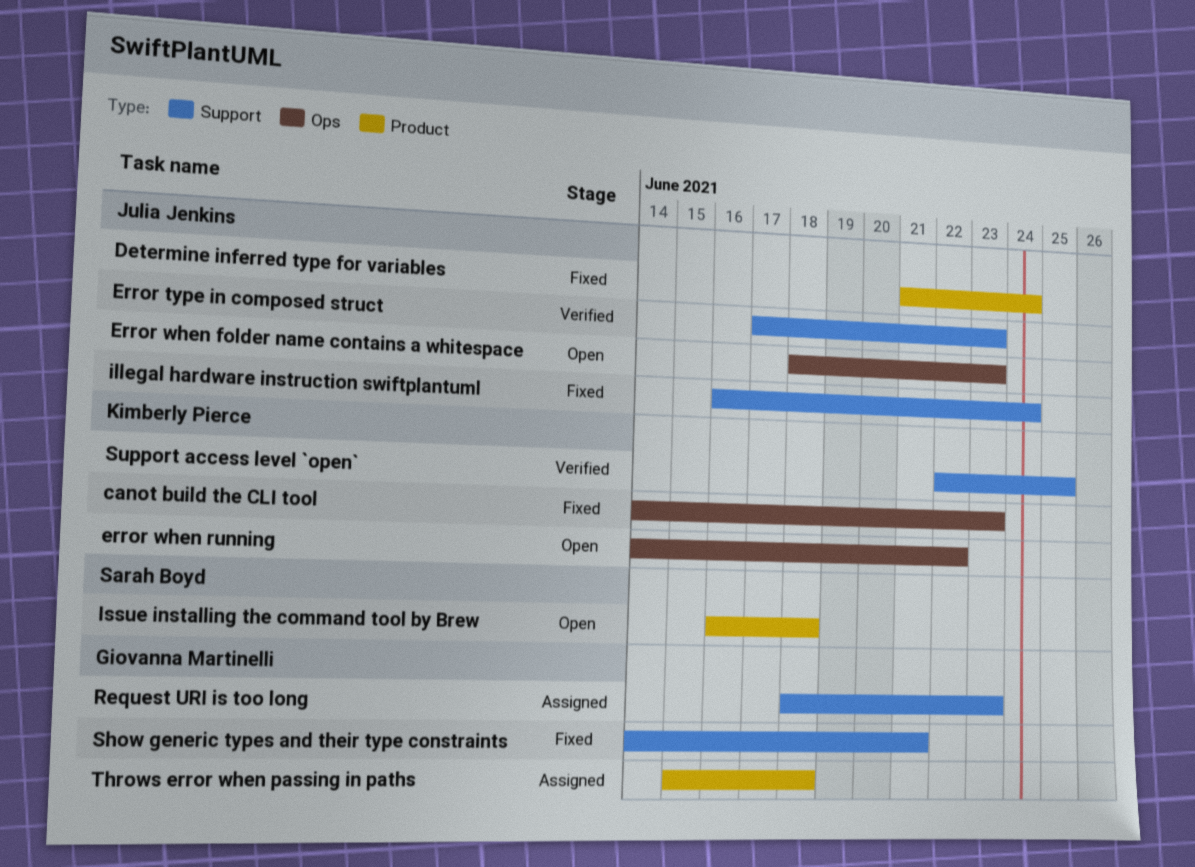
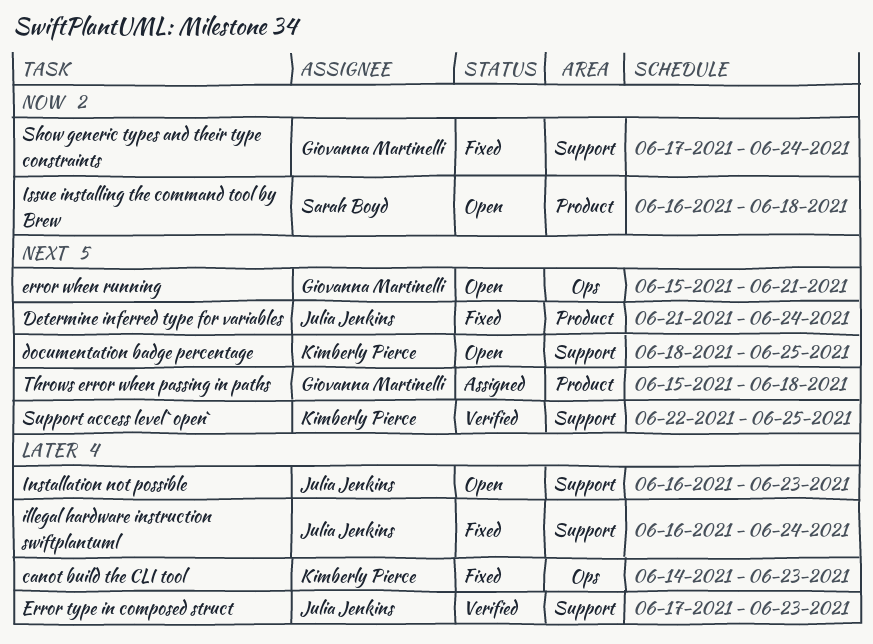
documentation badge percentage: none -> present
Error when folder name contains a whitespace: present -> none
error when running, owner: Kimberly Pierce -> Giovanna Martinelli
error when running, start: Jun 14 -> Jun 15
error when running, due: Jun 22 -> Jun 21
Installation not possible: none -> present
Request URI is too long: present -> none
Show generic types and their type constraints, start: Jun 14 -> Jun 17
Show generic types and their type constraints, due: Jun 21 -> Jun 24

